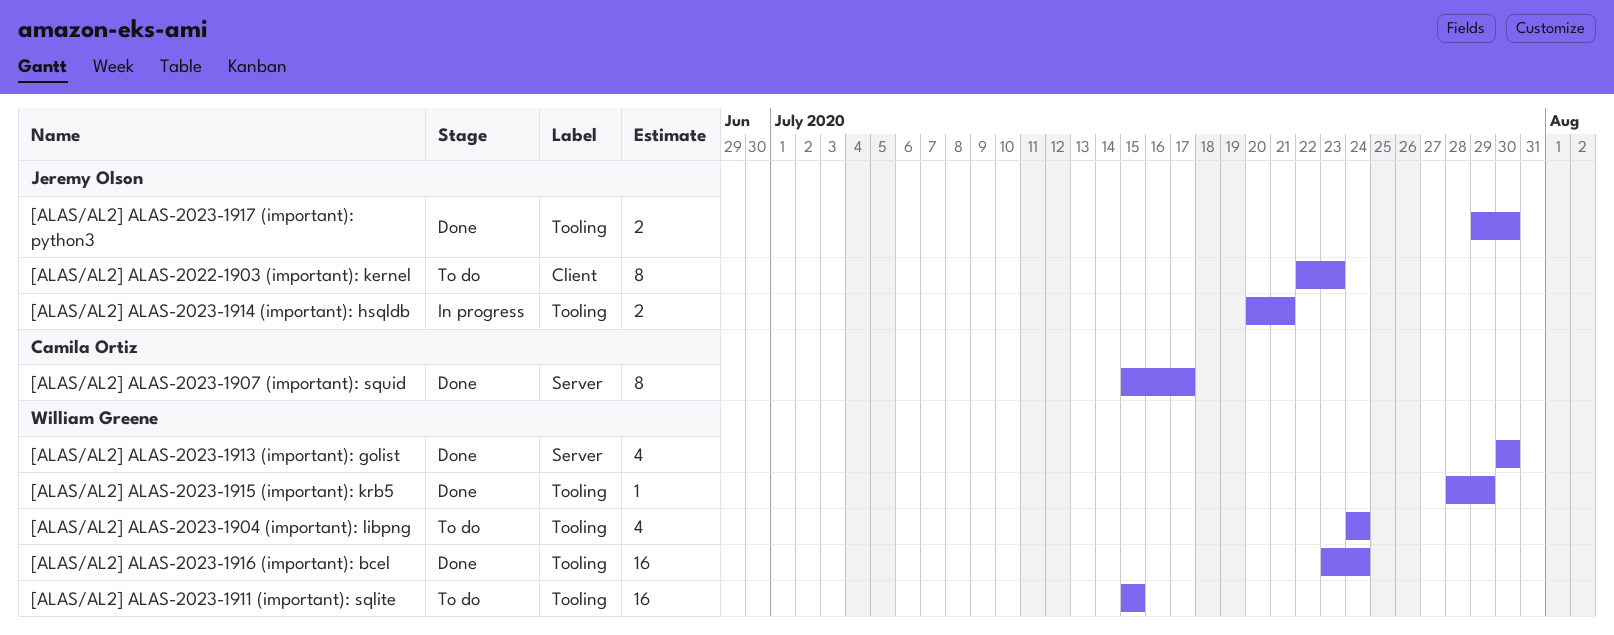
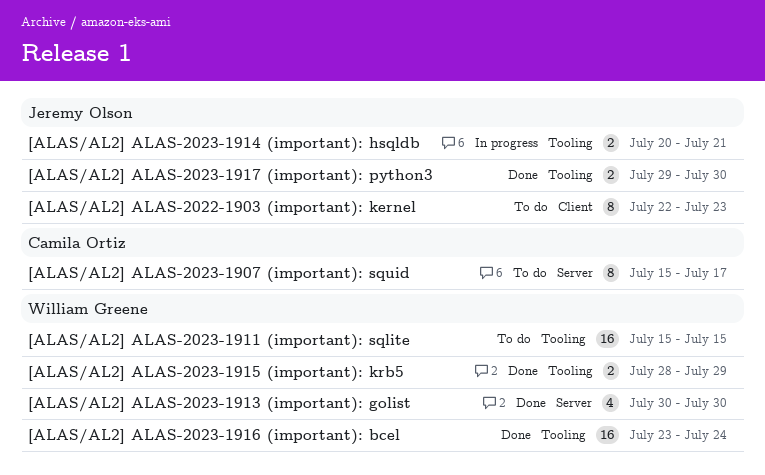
[ALAS/AL2] ALAS-2023-1904 (important): libpng: present -> none
[ALAS/AL2] ALAS-2023-1907 (important): squid, status: Done -> To do
[ALAS/AL2] ALAS-2023-1915 (important): krb5, estimate: 1 -> 2

